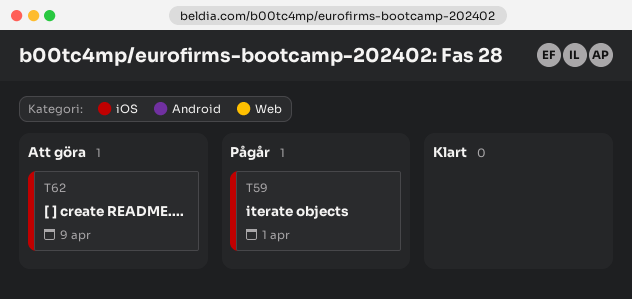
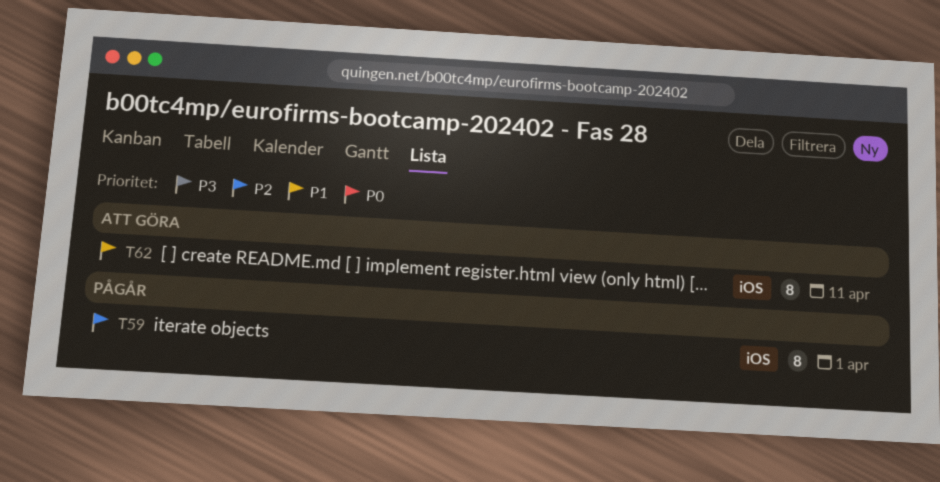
T62, due: Apr 9 -> Apr 11

